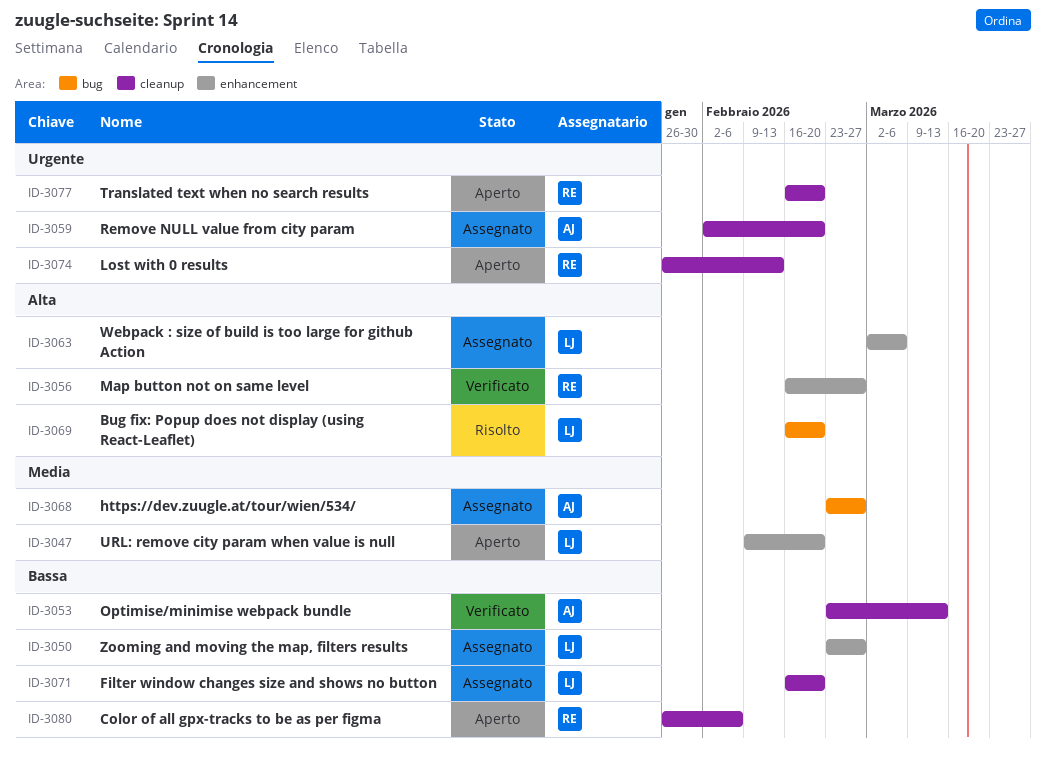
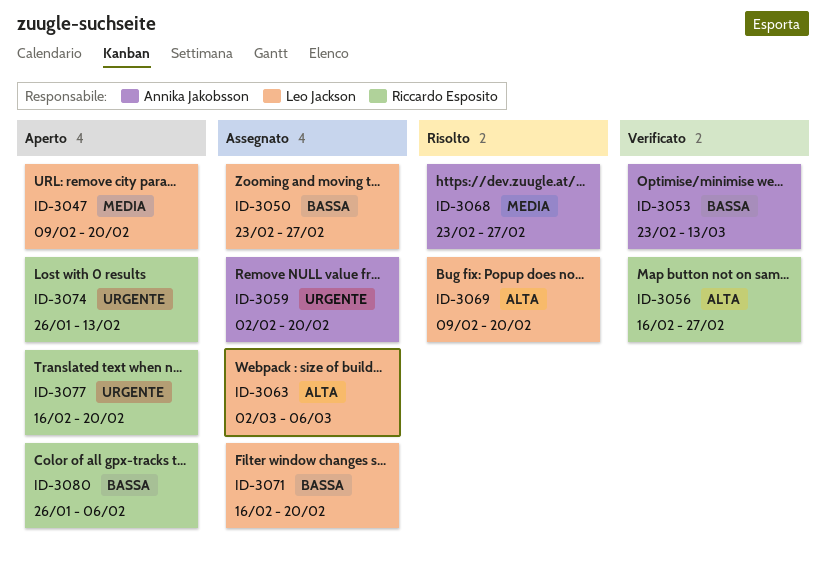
ID-3068, status: Assegnato -> Risolto
ID-3069, start: Feb 16 -> Feb 9

